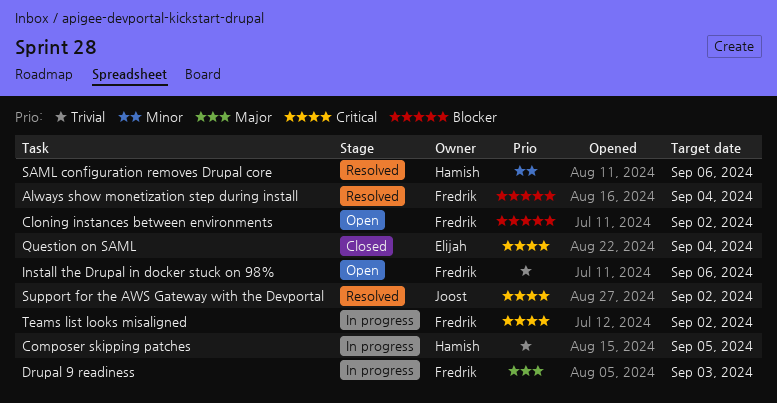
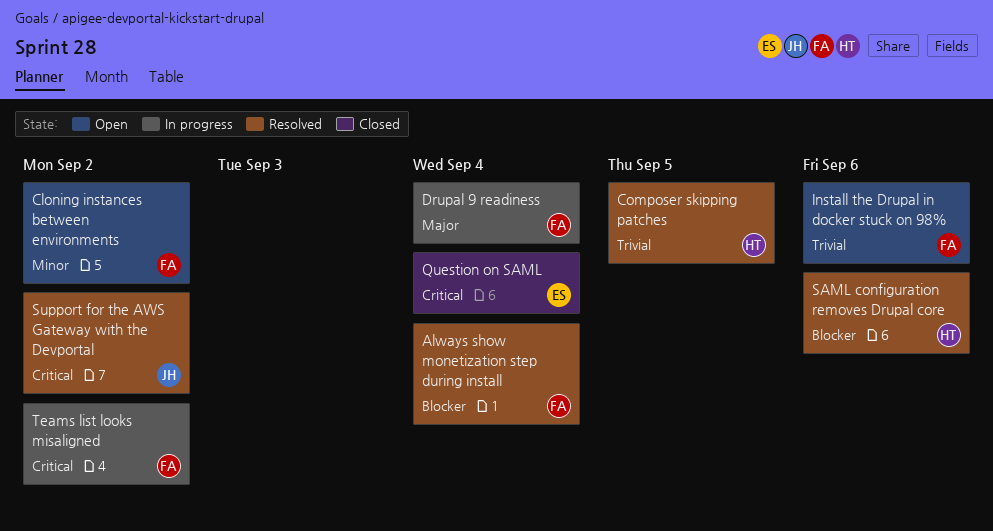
Cloning instances between environments, priority: Blocker -> Minor
Composer skipping patches, status: In progress -> Resolved
Drupal 9 readiness, due: Sep 3 -> Sep 4
SAML configuration removes Drupal core, priority: Minor -> Blocker

